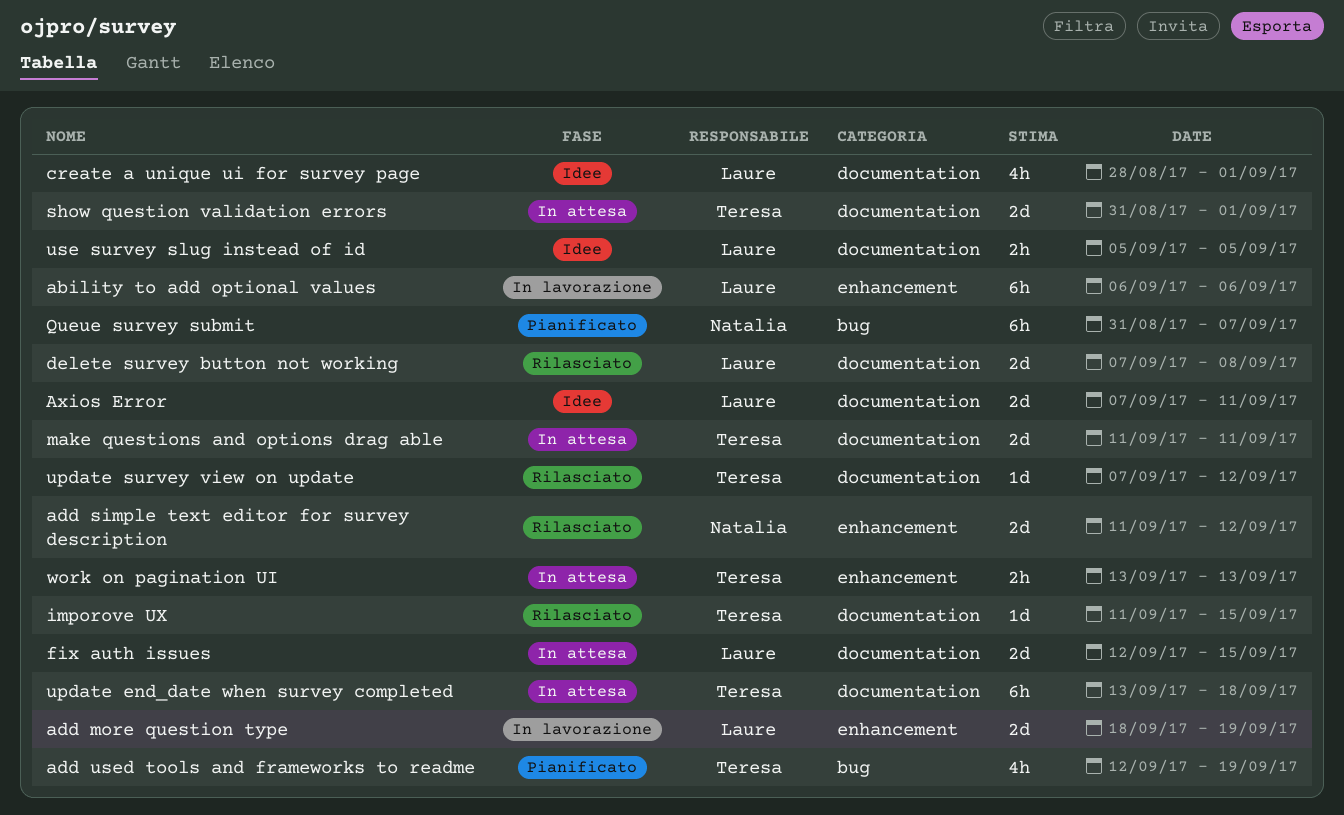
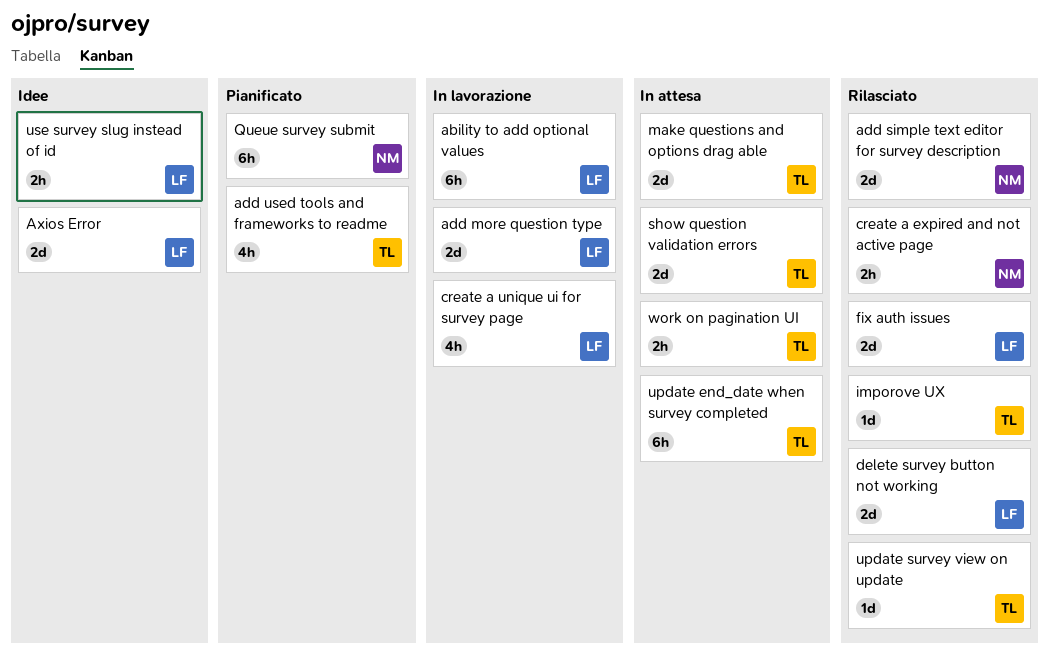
create a expired and not active page: none -> present
create a unique ui for survey page, status: Idee -> In lavorazione
fix auth issues, status: In attesa -> Rilasciato

